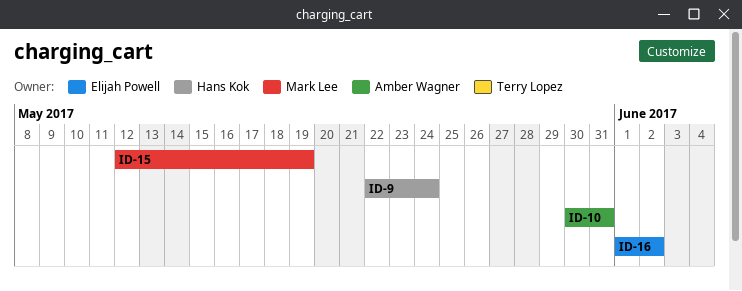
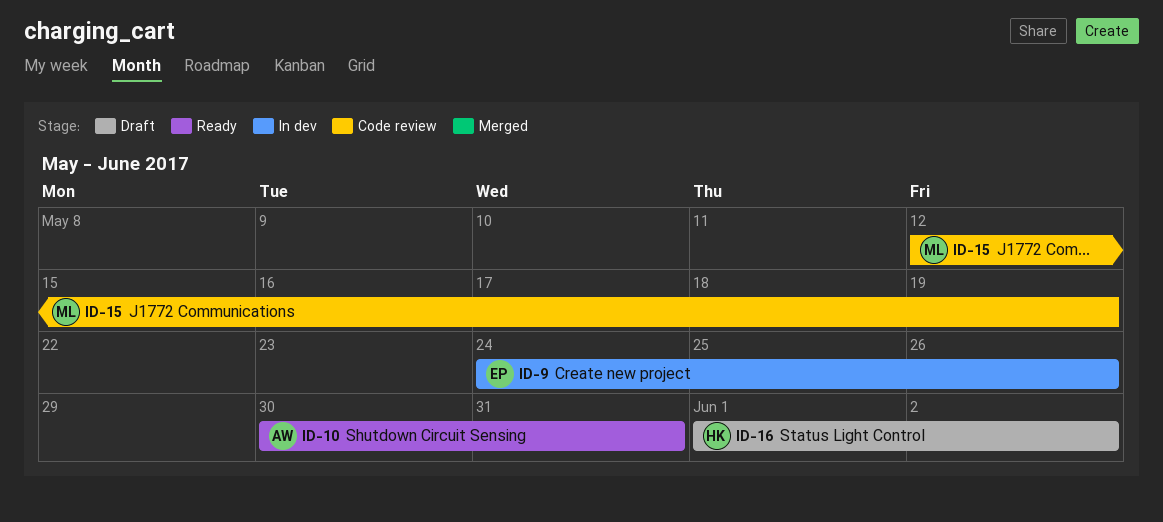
ID-9, owner: Hans Kok -> Elijah Powell
ID-9, start: May 22 -> May 24
ID-9, due: May 24 -> May 26
ID-16, owner: Elijah Powell -> Hans Kok

